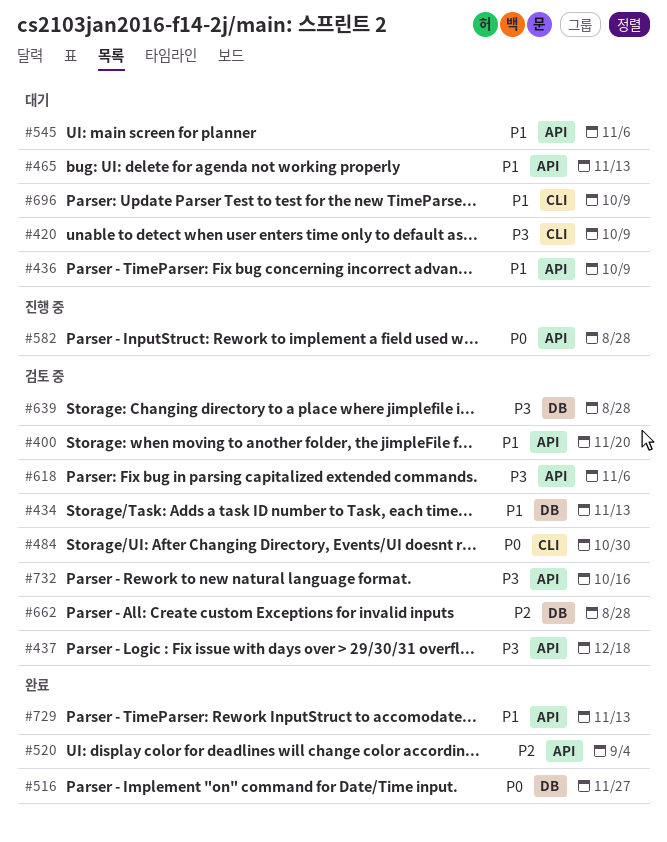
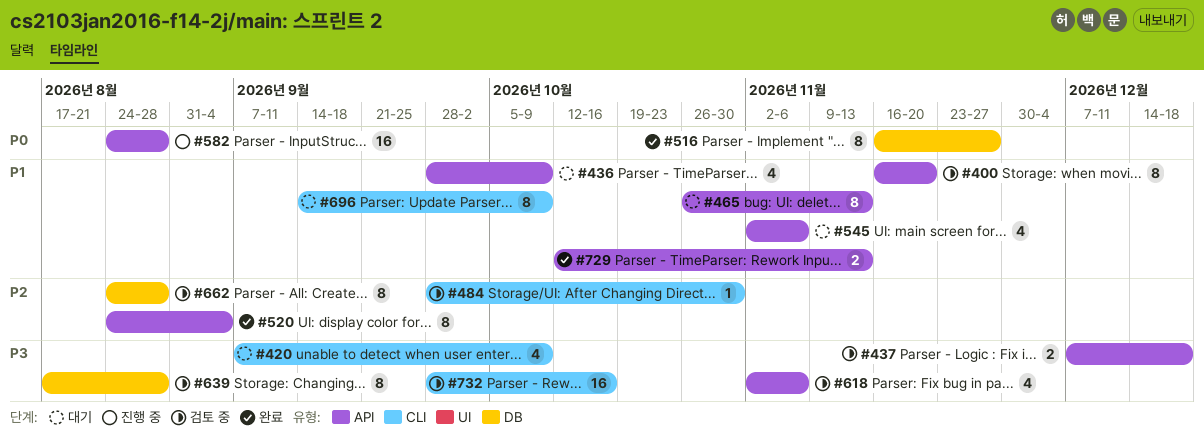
#434: present -> none
#484, priority: P0 -> P2
#732, label: API -> CLI

